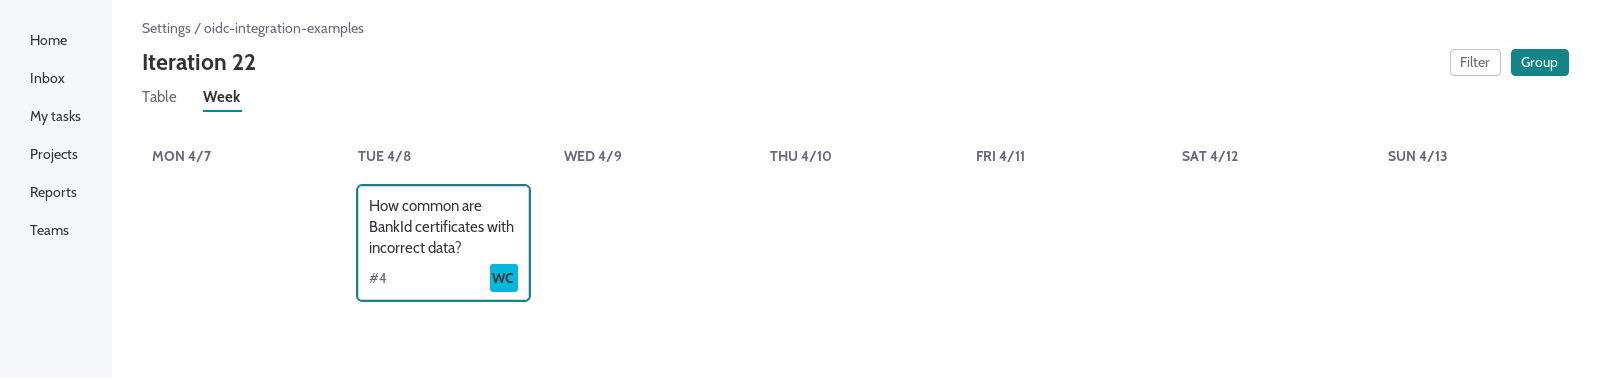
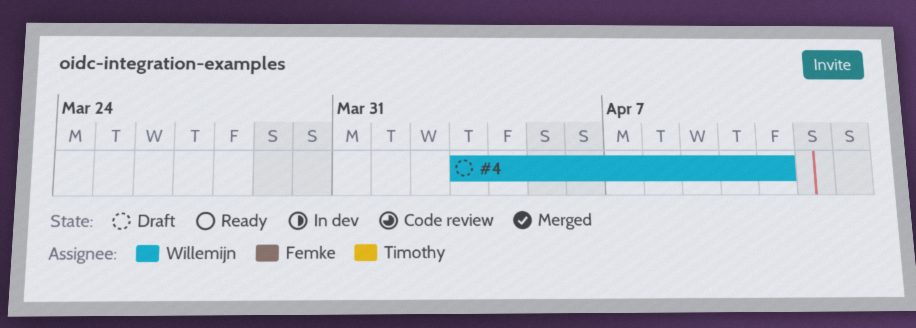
#4, due: Apr 8 -> Apr 11

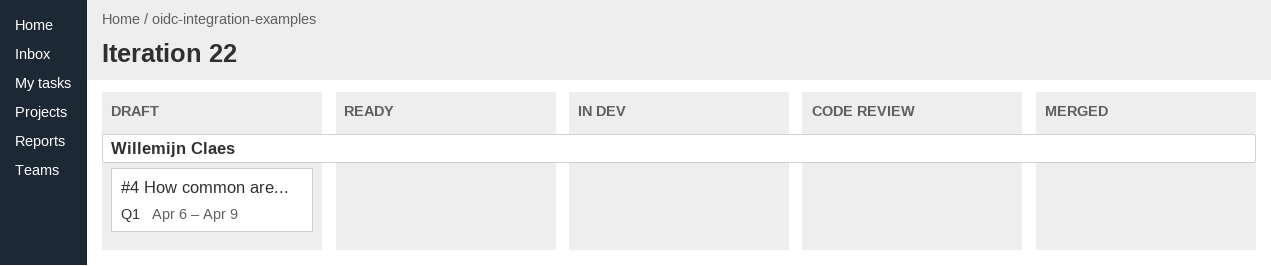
#4, start: Apr 3 -> Apr 6
#4, due: Apr 11 -> Apr 9

